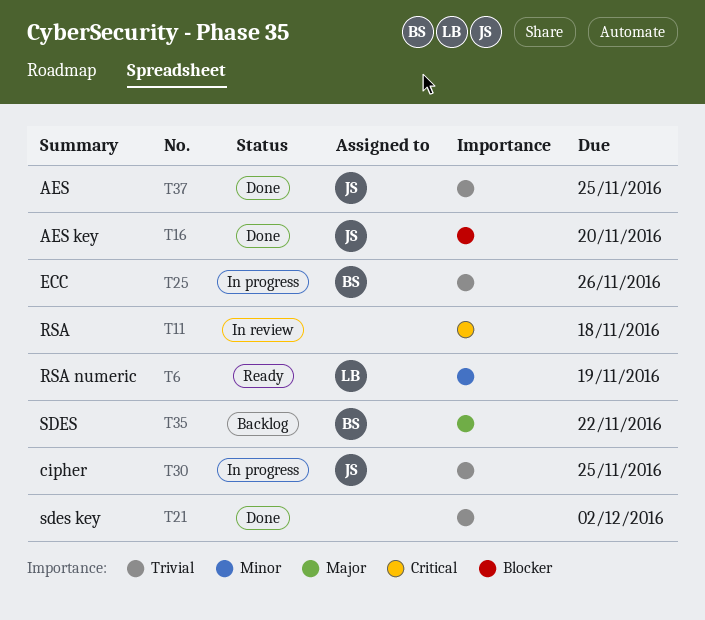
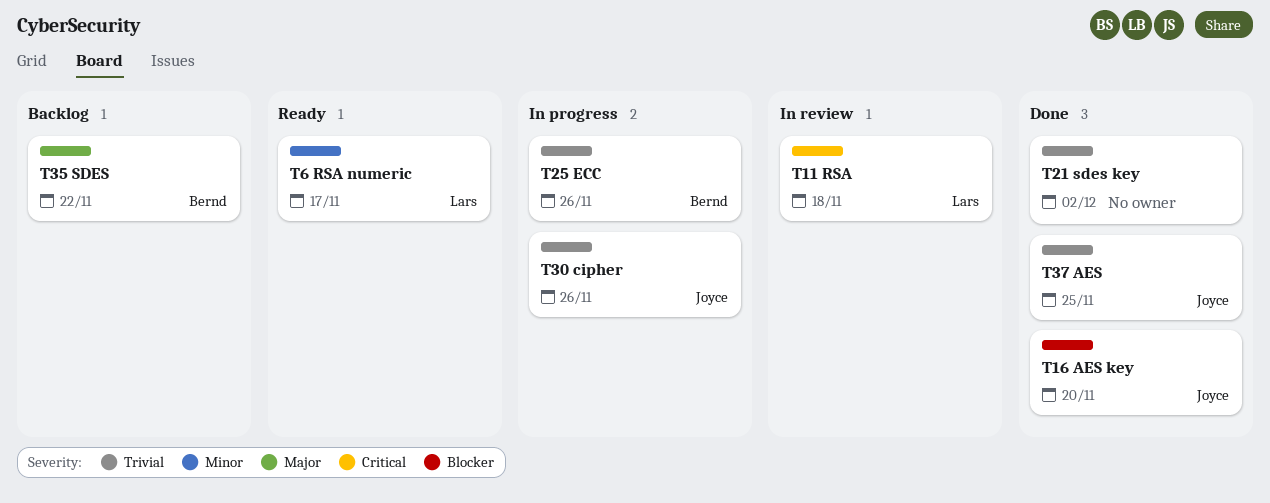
T6, due: Nov 19 -> Nov 17
T11, owner: none -> Lars
T30, due: Nov 25 -> Nov 26

